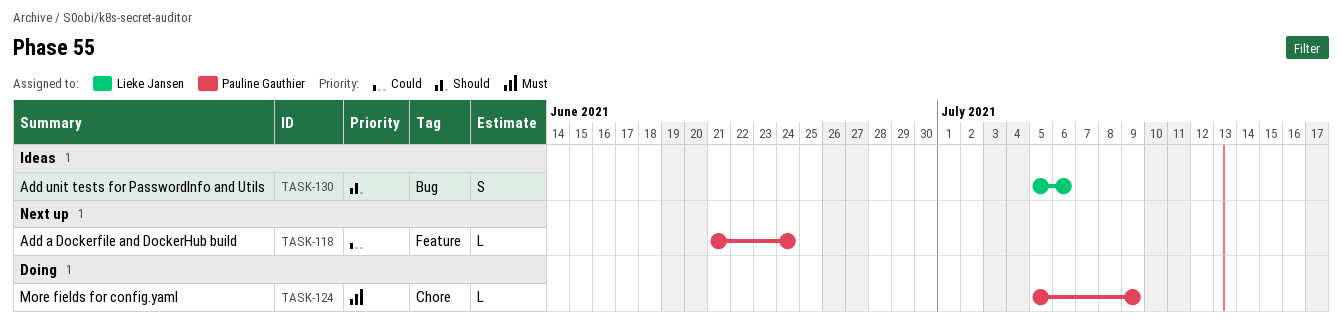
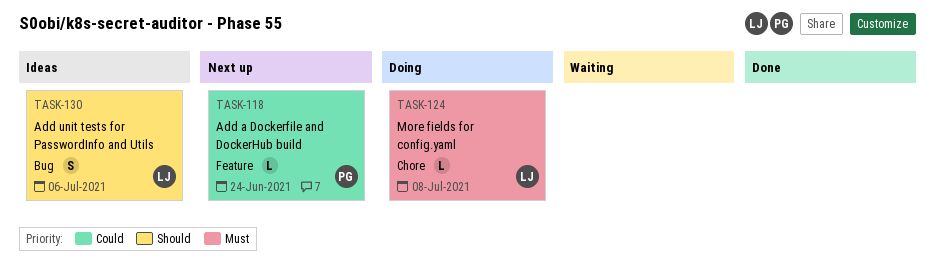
TASK-124, owner: Pauline Gauthier -> Lieke Jansen
TASK-124, due: Jul 9 -> Jul 8

